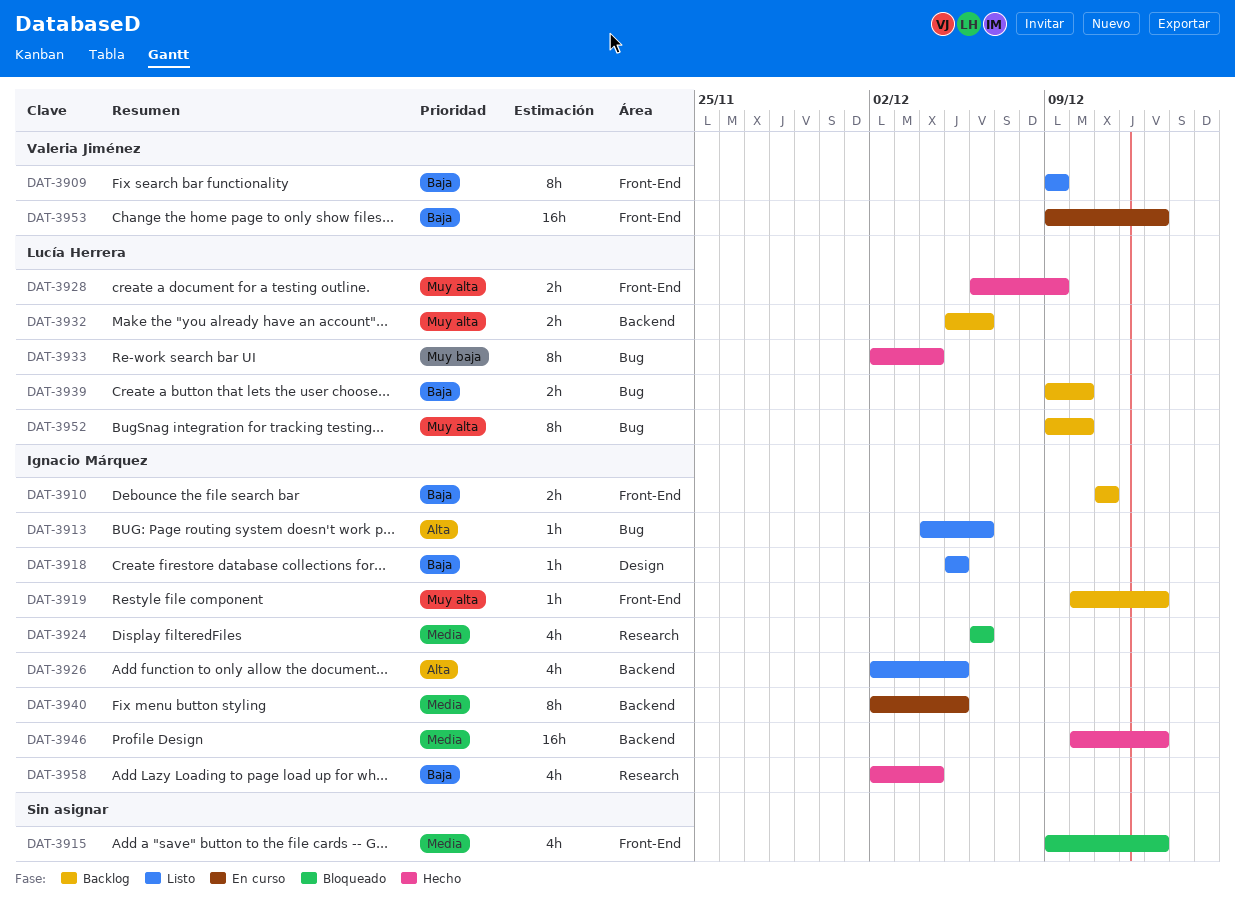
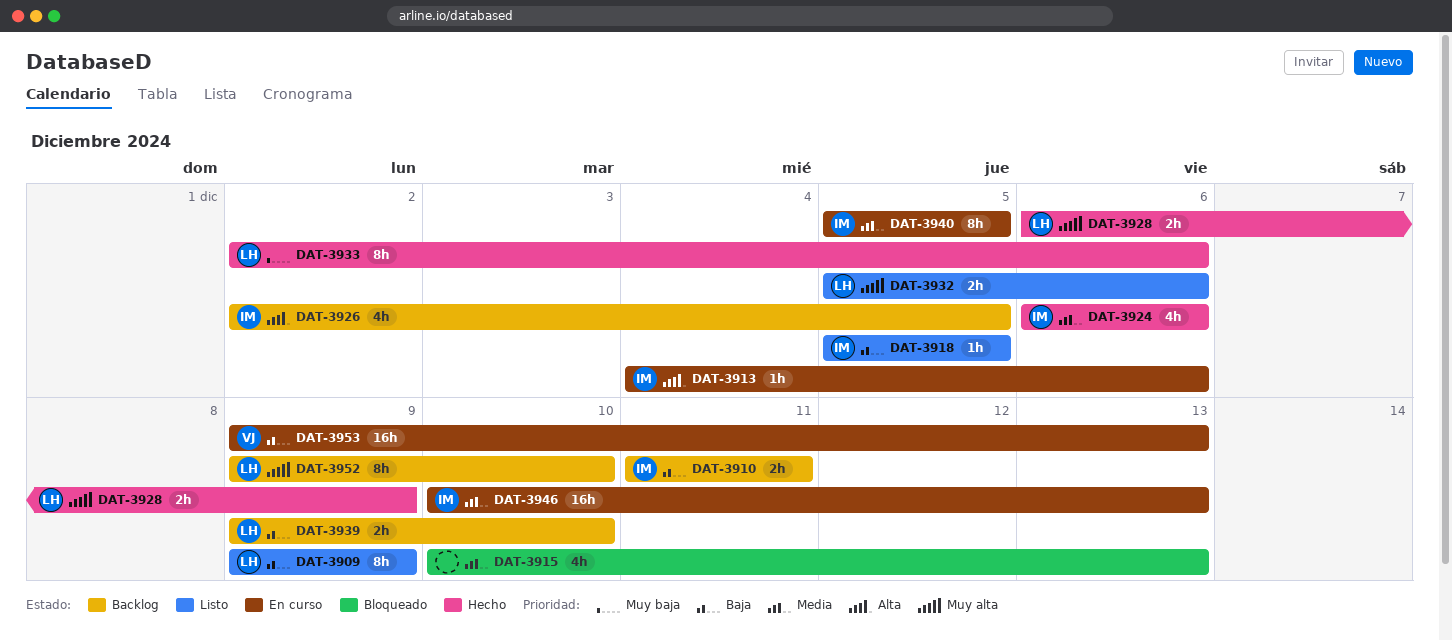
DAT-3909, owner: Valeria Jiménez -> Lucía Herrera
DAT-3913, status: Listo -> En curso
DAT-3915, start: Dec 9 -> Dec 10
DAT-3919: present -> none
DAT-3924, status: Bloqueado -> Hecho
DAT-3926, status: Listo -> Backlog
DAT-3932, status: Backlog -> Listo
DAT-3933, due: Dec 4 -> Dec 6
DAT-3940, start: Dec 2 -> Dec 5
DAT-3946, status: Hecho -> En curso
DAT-3958: present -> none

